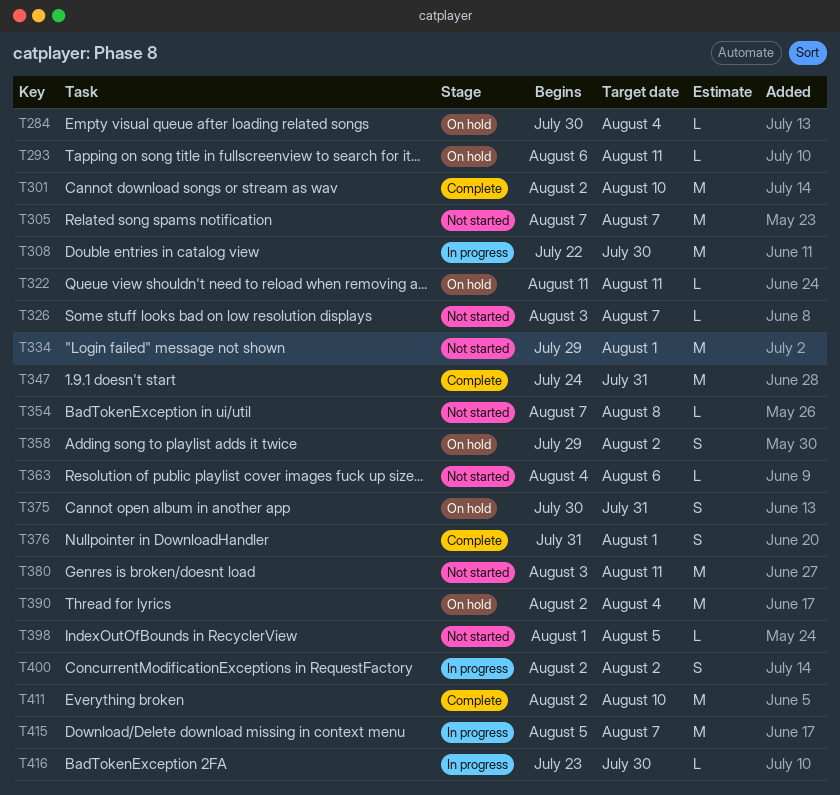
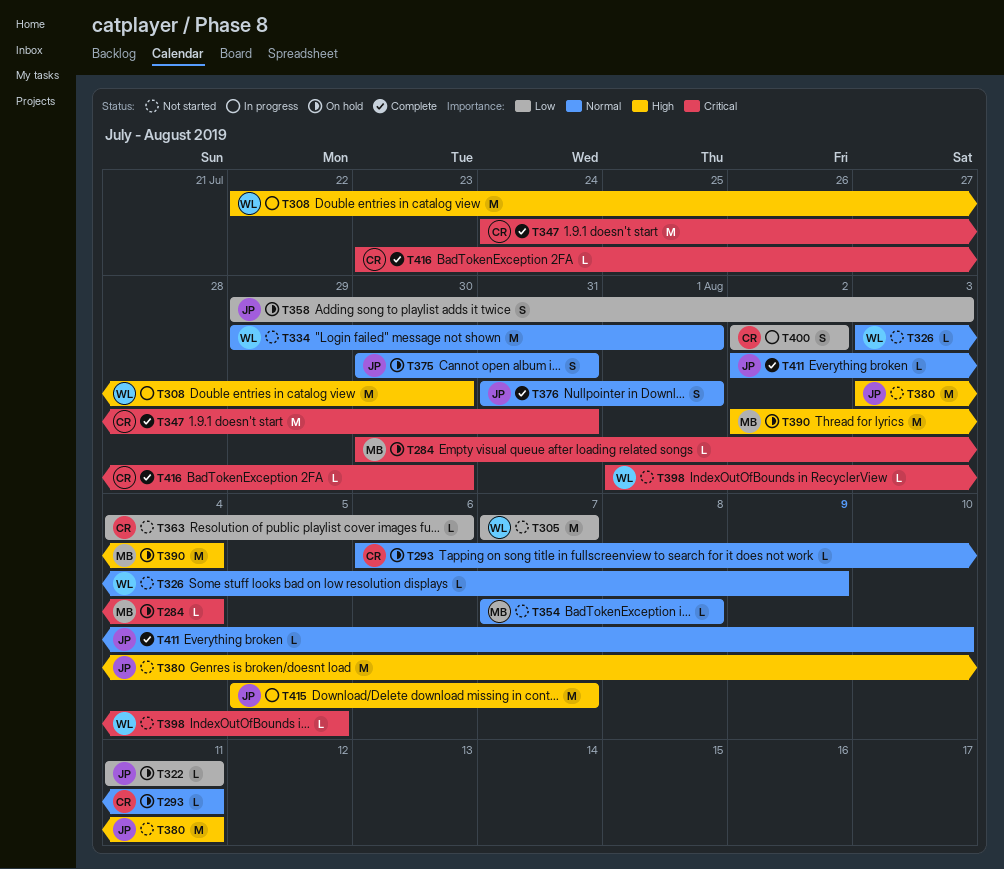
T301: present -> none
T326, due: Aug 7 -> Aug 9
T358, due: Aug 2 -> Aug 3
T411, estimate: M -> L
T416, status: In progress -> Complete

